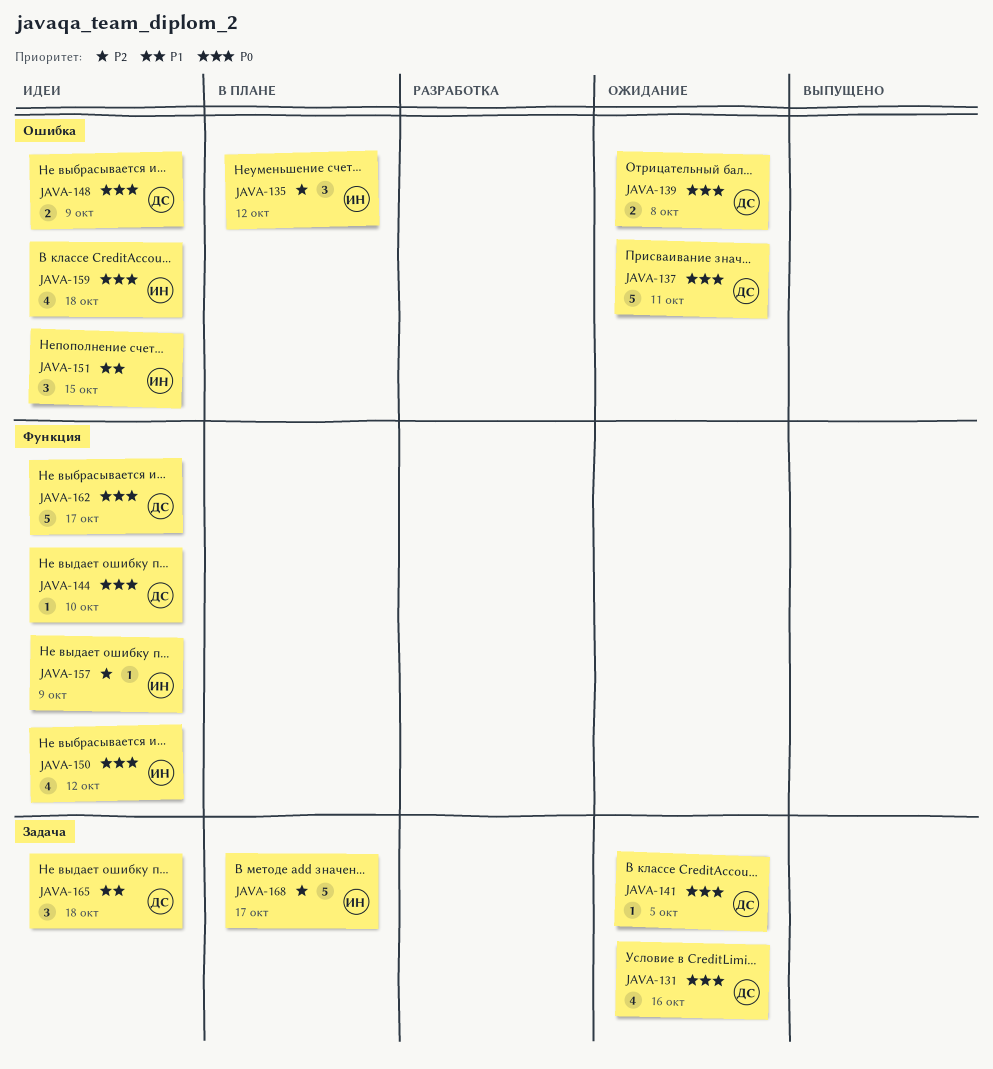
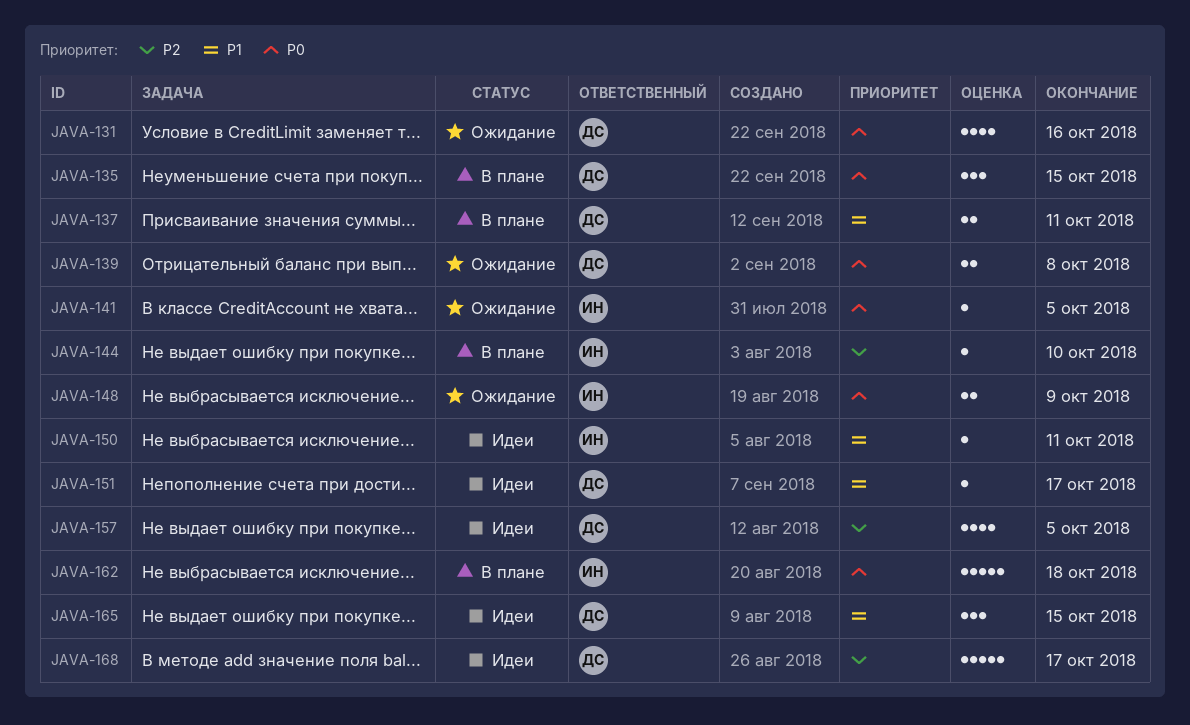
JAVA-135, owner: ИН -> ДС
JAVA-135, priority: P2 -> P0
JAVA-135, due: Oct 12 -> Oct 15
JAVA-137, status: Ожидание -> В плане
JAVA-137, priority: P0 -> P1
JAVA-137, estimate: 5 -> 2
JAVA-141, owner: ДС -> ИН
JAVA-144, status: Идеи -> В плане
JAVA-144, owner: ДС -> ИН
JAVA-144, priority: P0 -> P2
JAVA-148, status: Идеи -> Ожидание
JAVA-148, owner: ДС -> ИН
JAVA-150, priority: P0 -> P1
JAVA-150, estimate: 4 -> 1
JAVA-150, due: Oct 12 -> Oct 11
JAVA-151, owner: ИН -> ДС
JAVA-151, estimate: 3 -> 1
JAVA-151, due: Oct 15 -> Oct 17
JAVA-157, owner: ИН -> ДС
JAVA-157, estimate: 1 -> 4
JAVA-157, due: Oct 9 -> Oct 5
JAVA-159: present -> none
JAVA-162, status: Идеи -> В плане
JAVA-162, owner: ДС -> ИН
JAVA-162, due: Oct 17 -> Oct 18
JAVA-165, due: Oct 18 -> Oct 15
JAVA-168, status: В плане -> Идеи
JAVA-168, owner: ИН -> ДС

